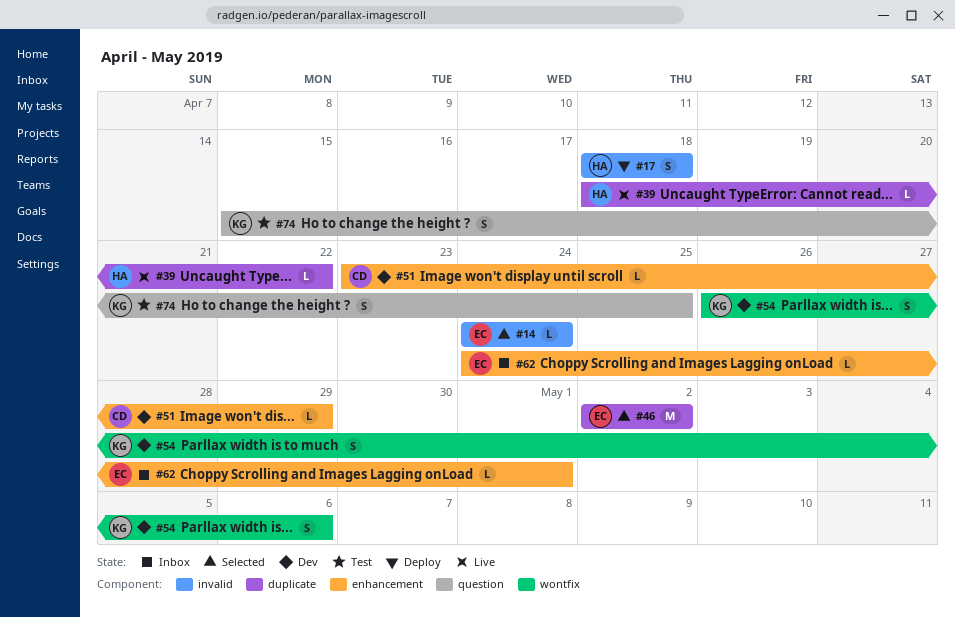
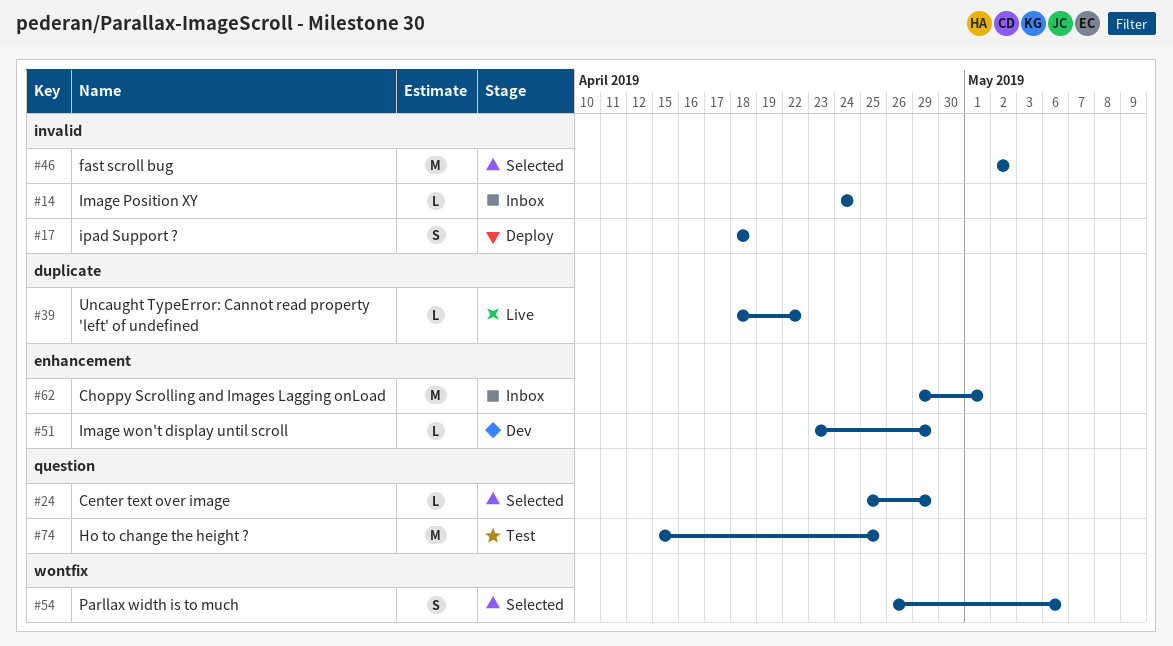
#14, status: Selected -> Inbox
#24: none -> present
#46, label: duplicate -> invalid
#54, status: Dev -> Selected
#62, estimate: L -> M
#62, start: Apr 24 -> Apr 29
#74, estimate: S -> M

